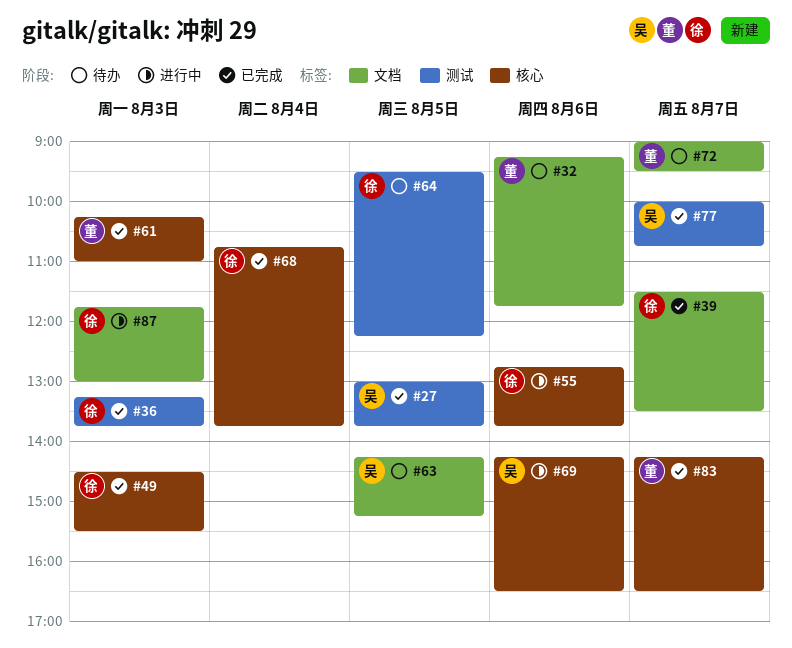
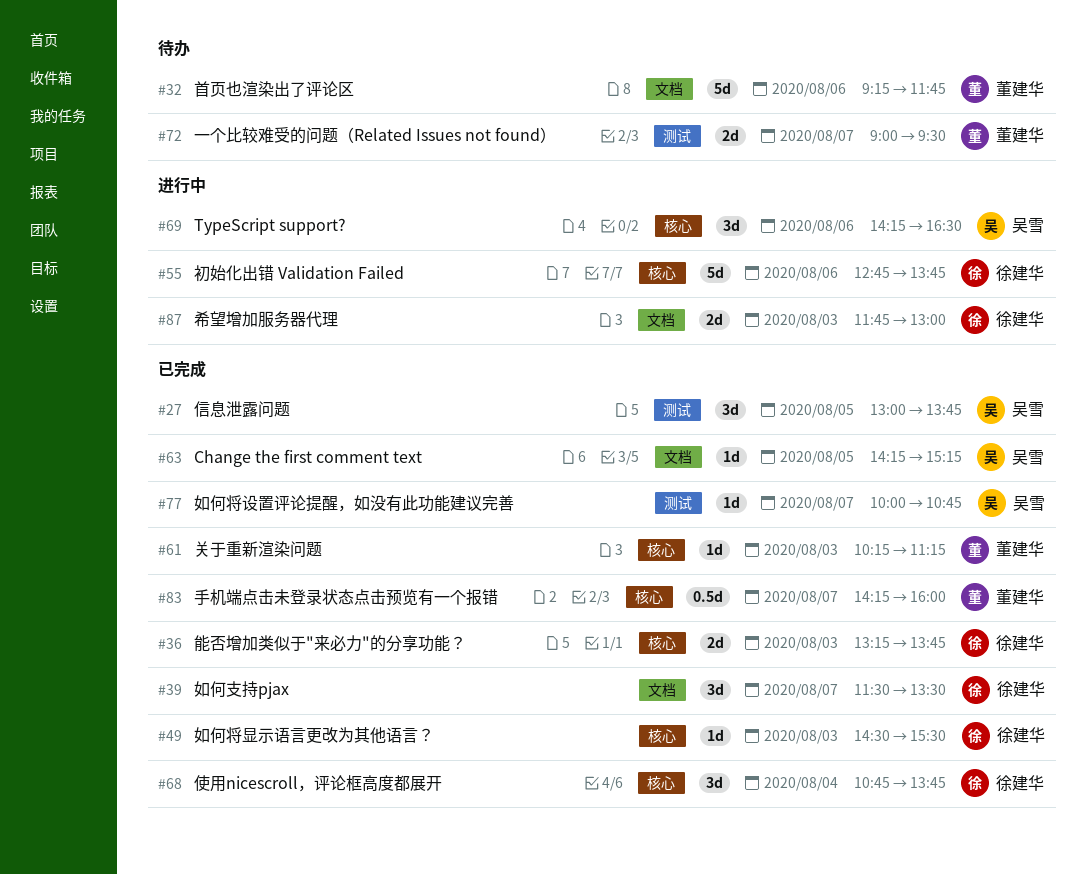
#36, label: 测试 -> 核心
#61, ends: 11:00 -> 11:15
#63, status: 待办 -> 已完成
#64: present -> none
#72, label: 文档 -> 测试
#83, ends: 16:30 -> 16:00

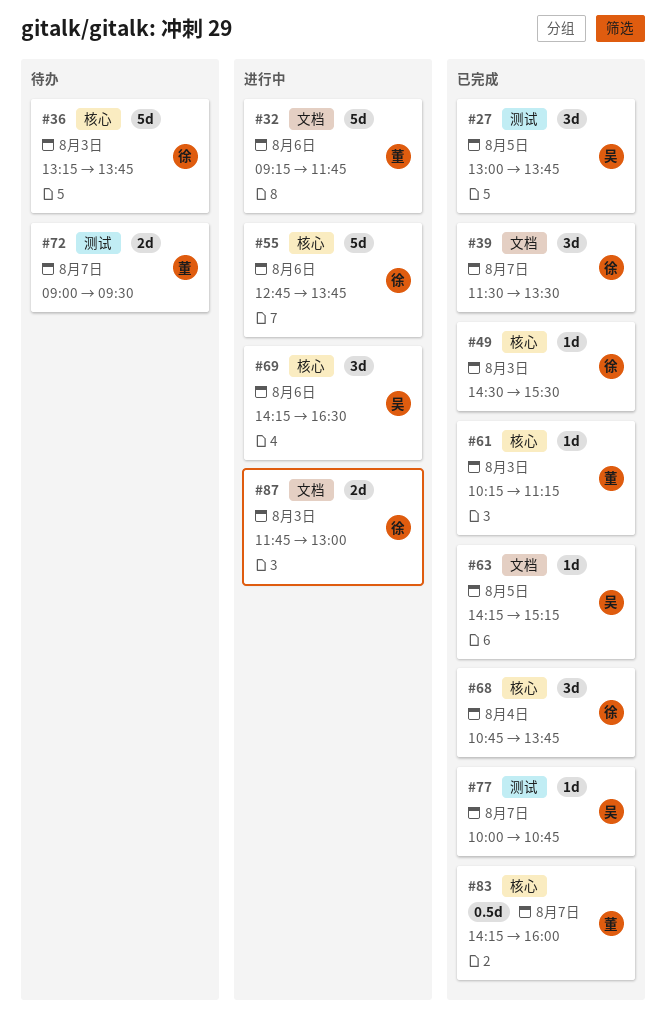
#32, status: 待办 -> 进行中
#36, status: 已完成 -> 待办
#36, estimate: 2d -> 5d

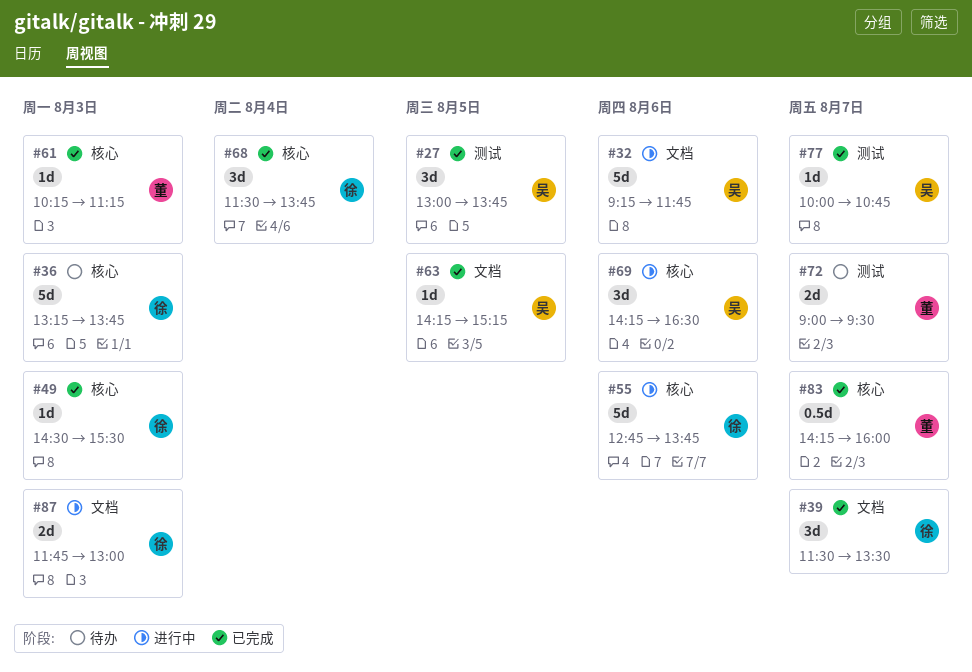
#32, owner: 董 -> 吴
#68, begins: 10:45 -> 11:30

